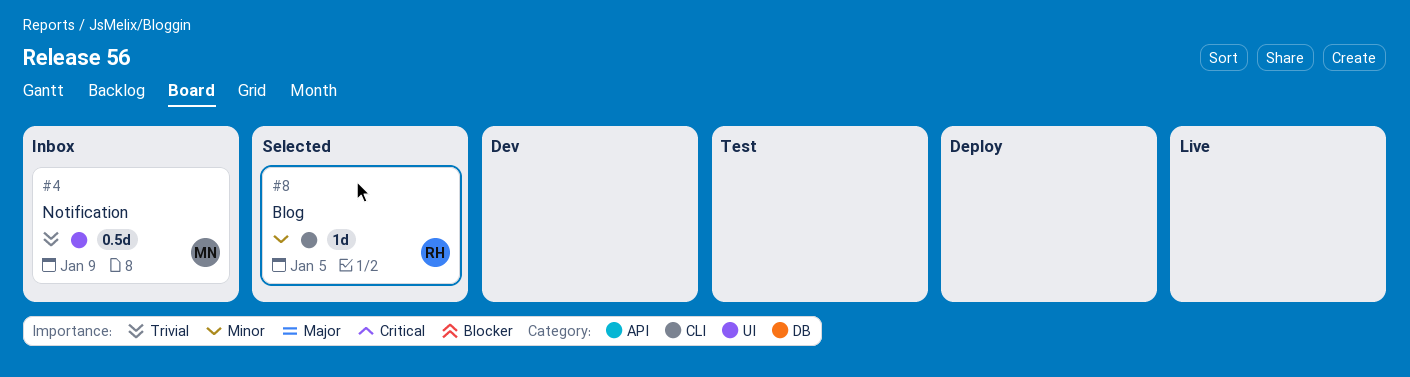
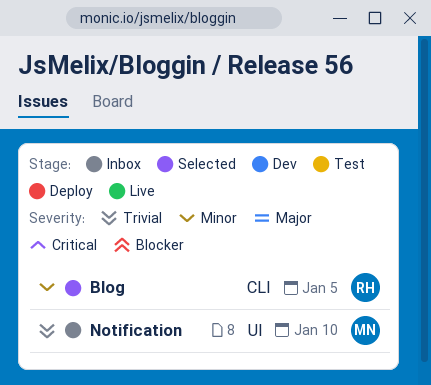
Notification, due: Jan 9 -> Jan 10

